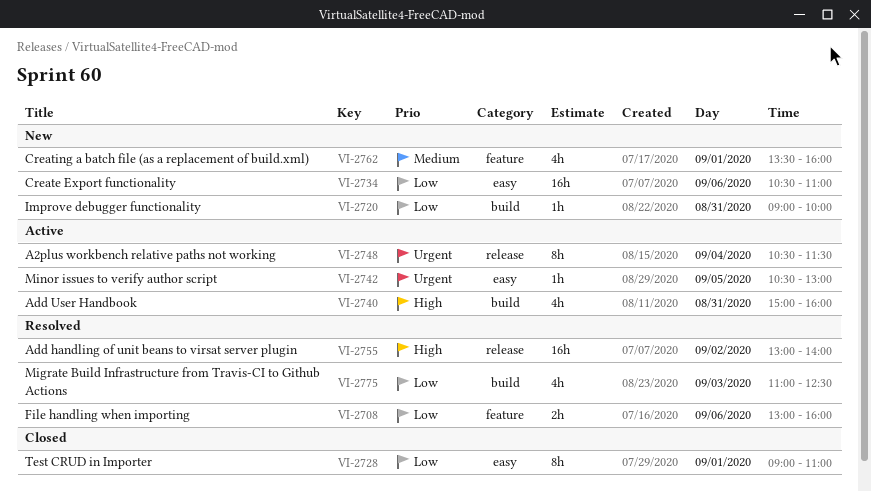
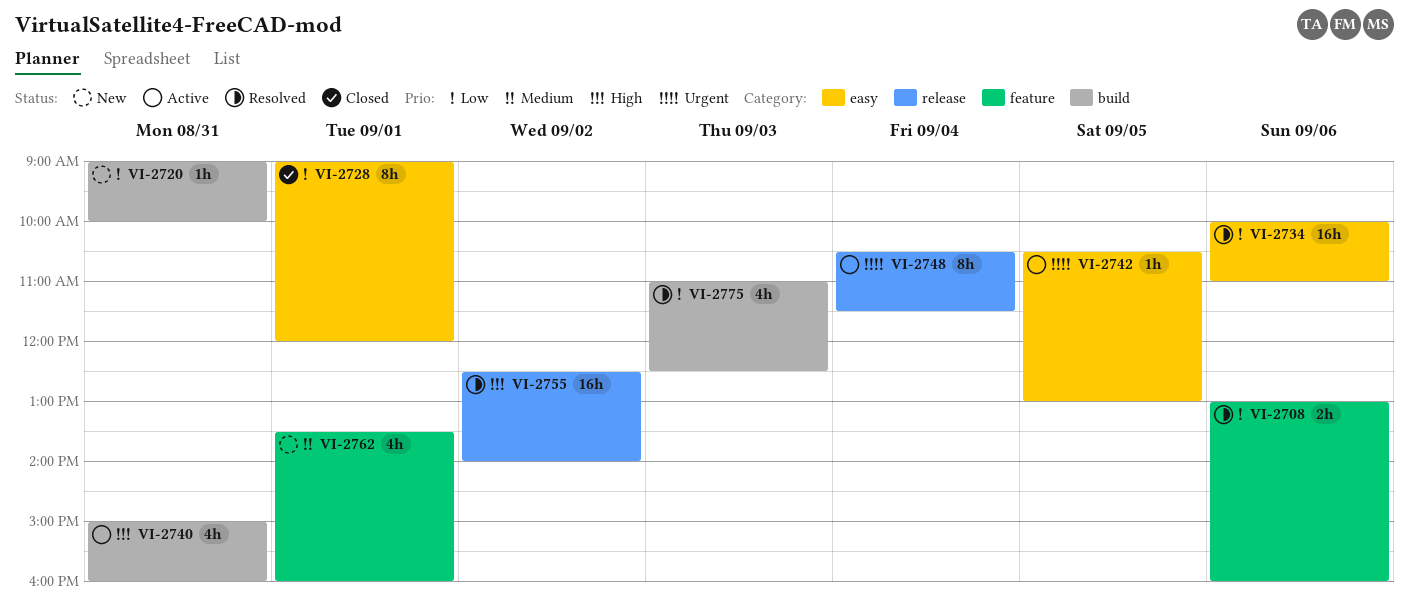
VI-2728, ends: 11:00 -> 12:00
VI-2734, status: New -> Resolved
VI-2734, begins: 10:30 -> 10:00
VI-2755, begins: 13:00 -> 12:30

